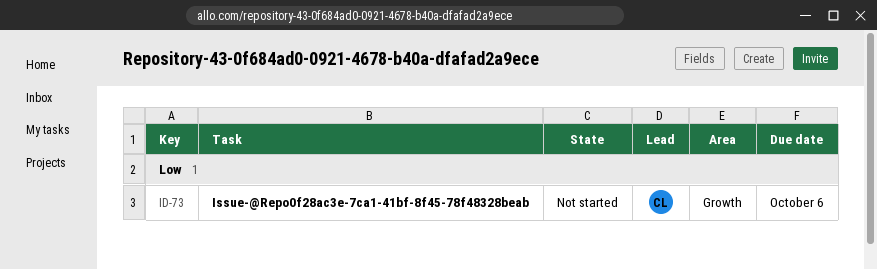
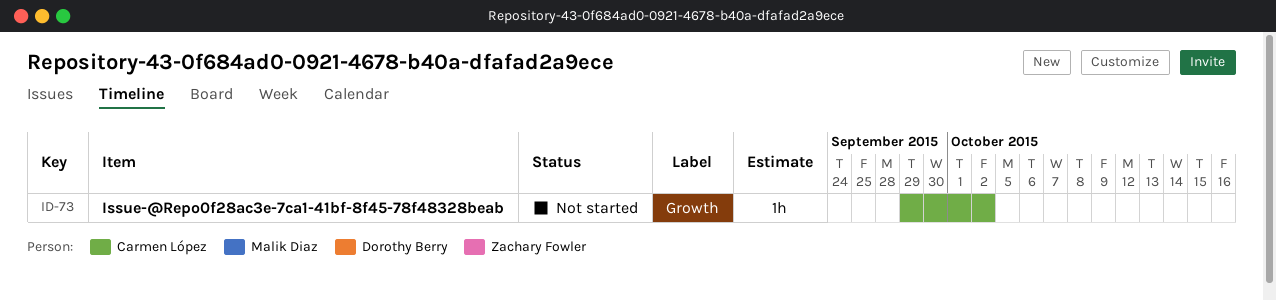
ID-73, due: Oct 6 -> Oct 2

